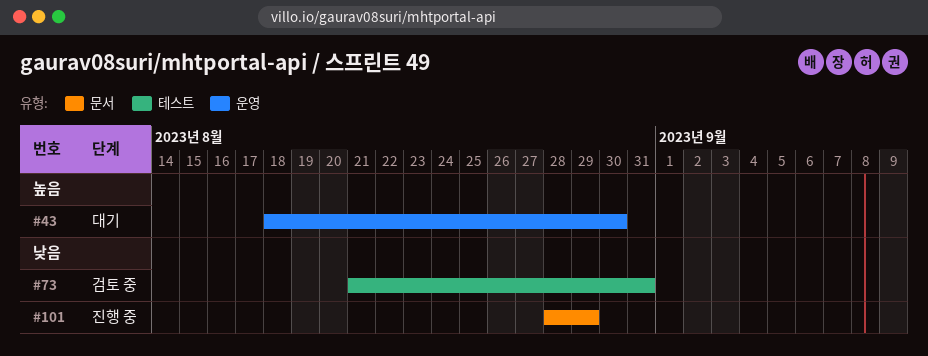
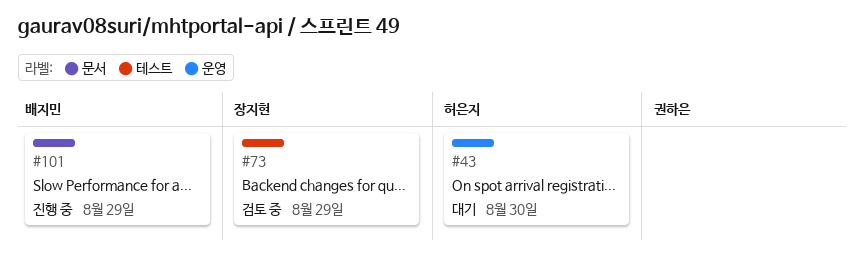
#73, due: Aug 31 -> Aug 29

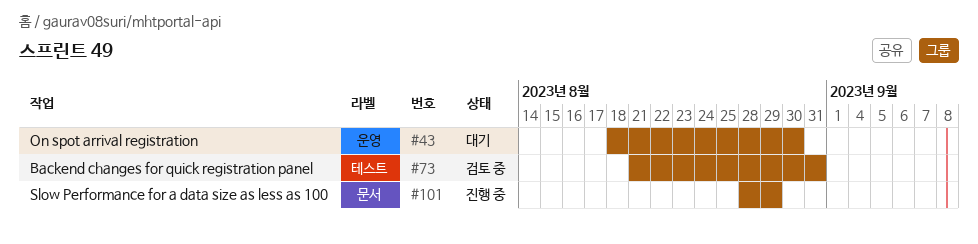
#73, due: Aug 29 -> Aug 31

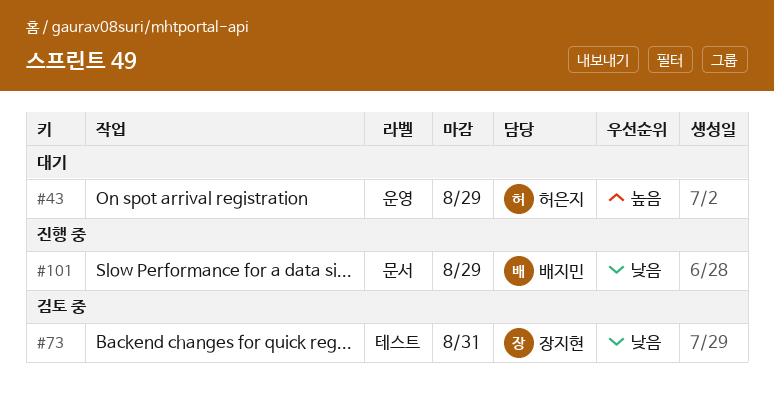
#43, due: Aug 30 -> Aug 29

